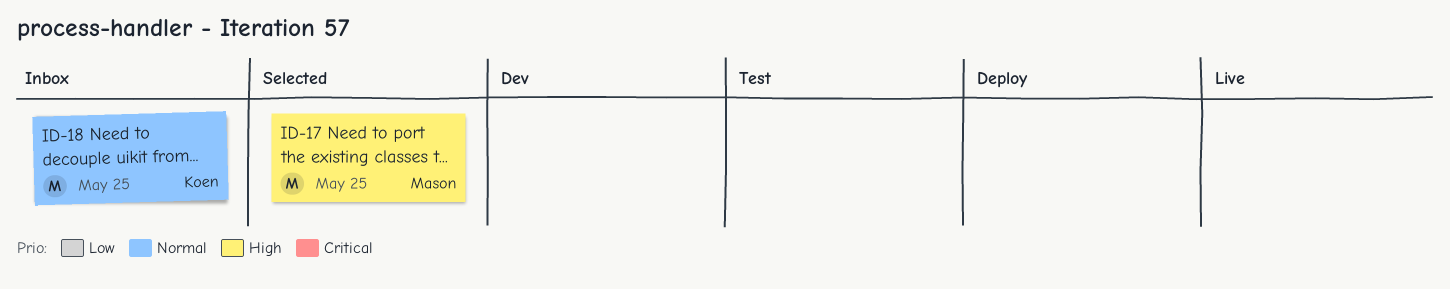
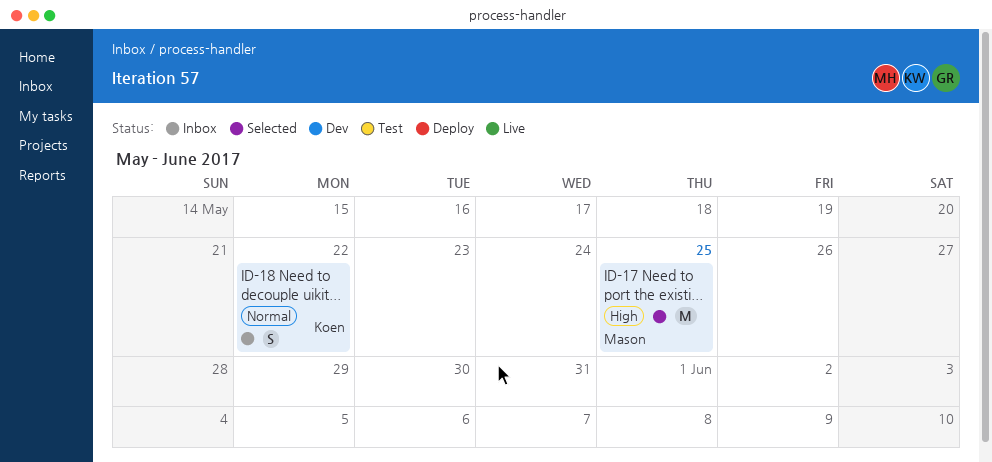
ID-18, estimate: M -> S
ID-18, due: May 25 -> May 22

